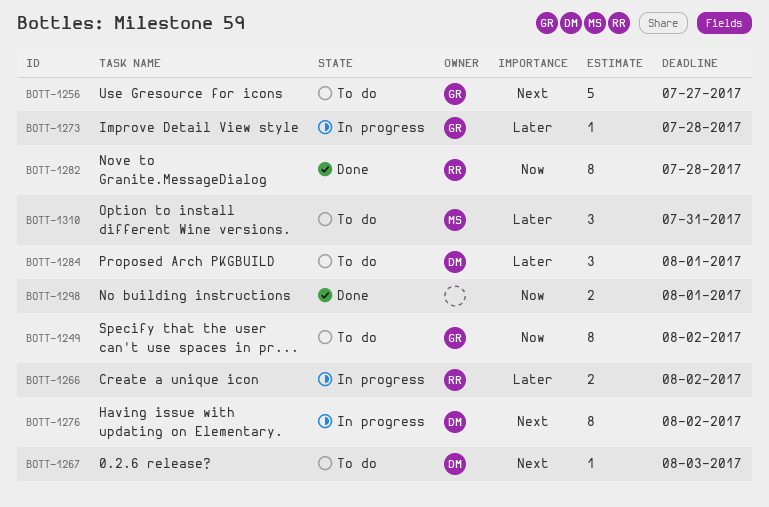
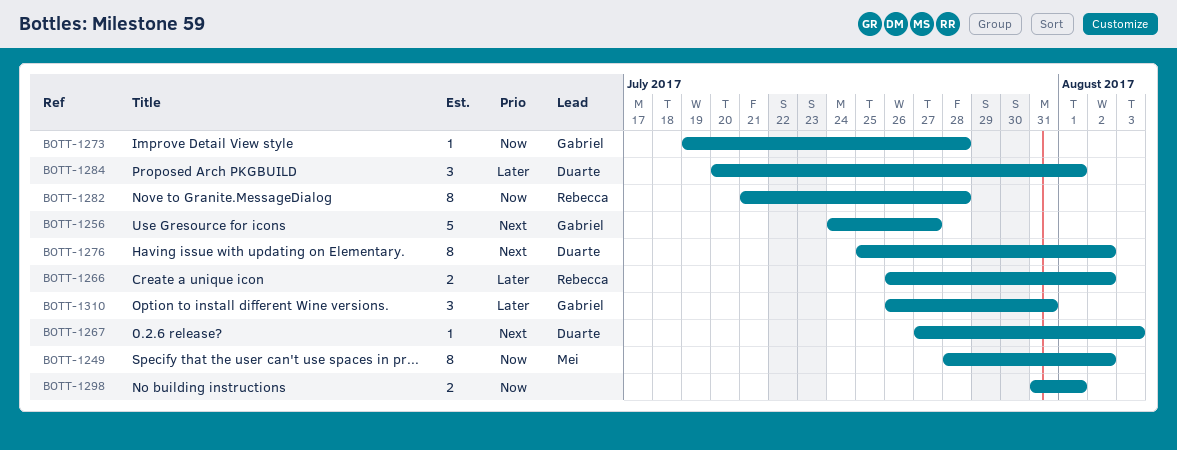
BOTT-1249, owner: Gabriel -> Mei
BOTT-1273, priority: Later -> Now
BOTT-1310, owner: Mei -> Gabriel

